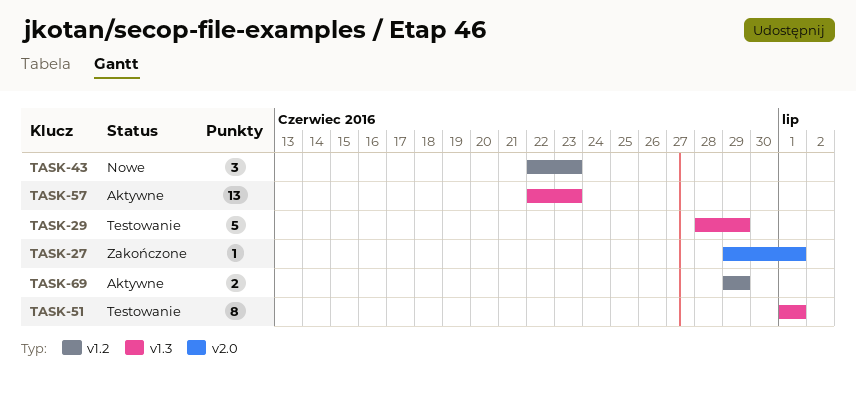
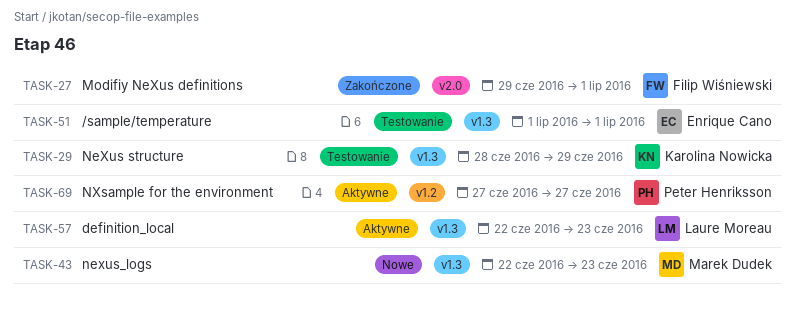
TASK-43, label: v1.2 -> v1.3
TASK-69, start: Jun 29 -> Jun 27
TASK-69, due: Jun 29 -> Jun 27

